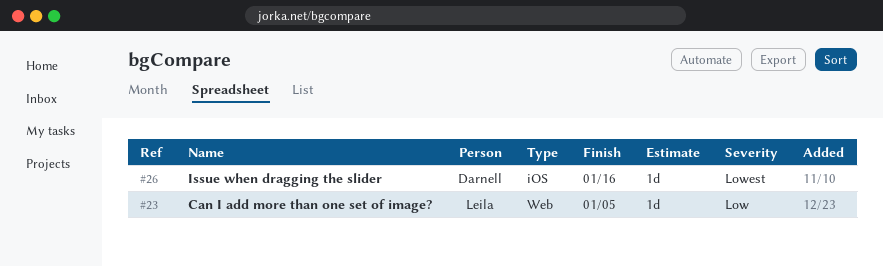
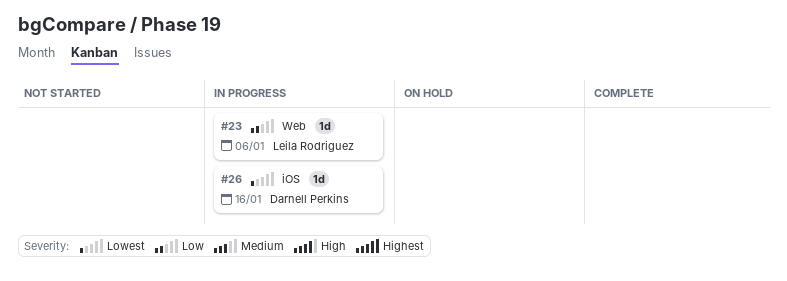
#23, due: Jan 5 -> Jan 6

